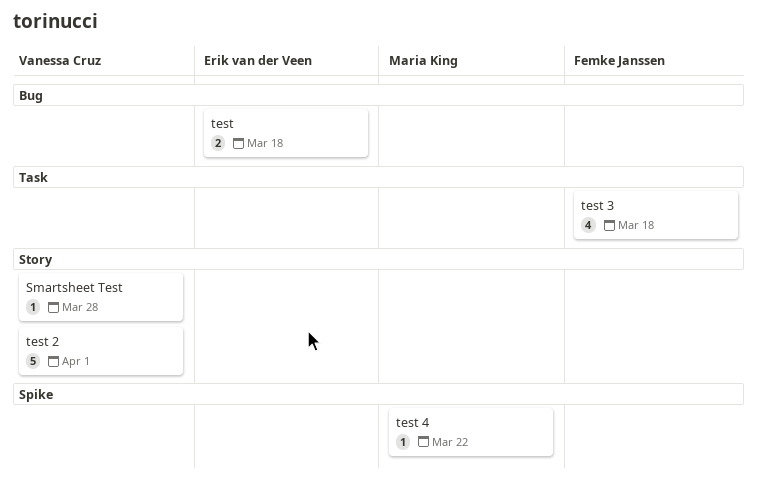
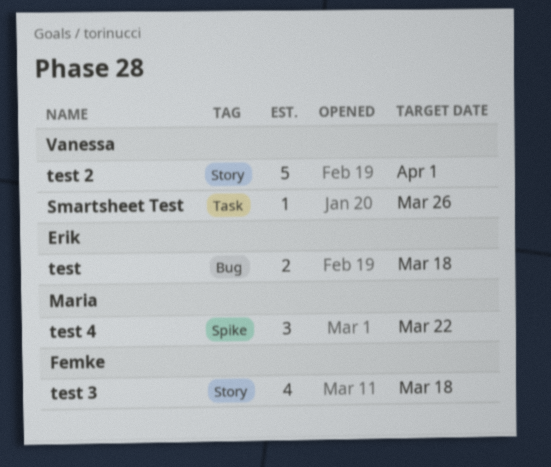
Smartsheet Test, label: Story -> Task
Smartsheet Test, due: Mar 28 -> Mar 26
test 3, label: Task -> Story
test 4, estimate: 1 -> 3

